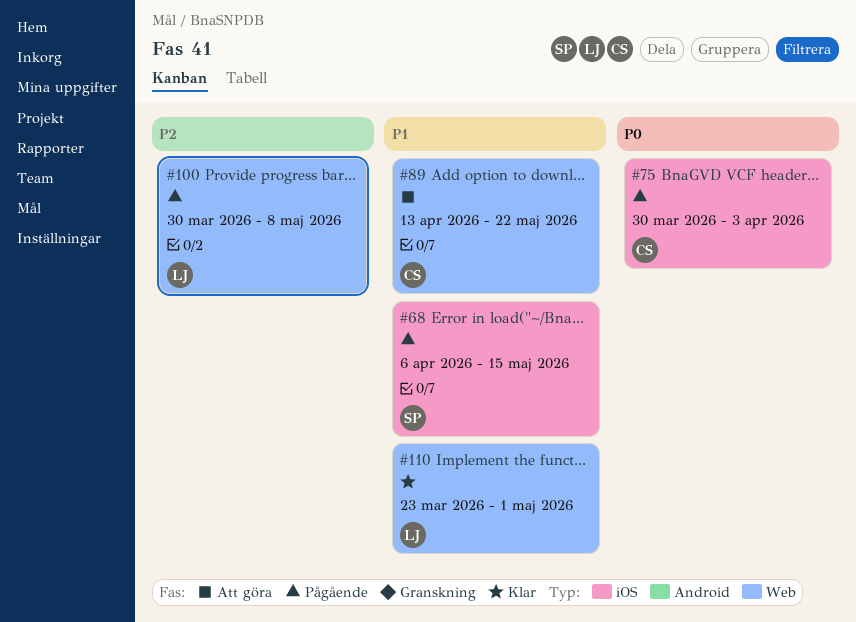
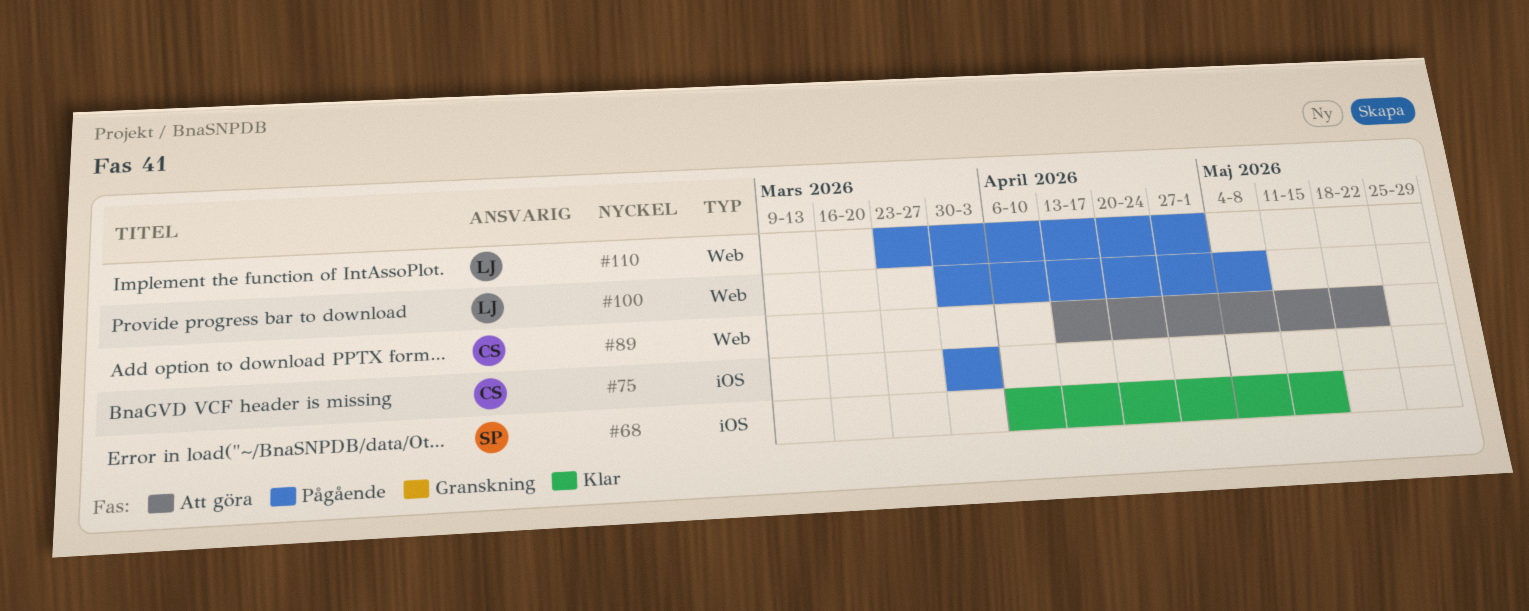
#68, status: Pågående -> Klar
#110, status: Klar -> Pågående

